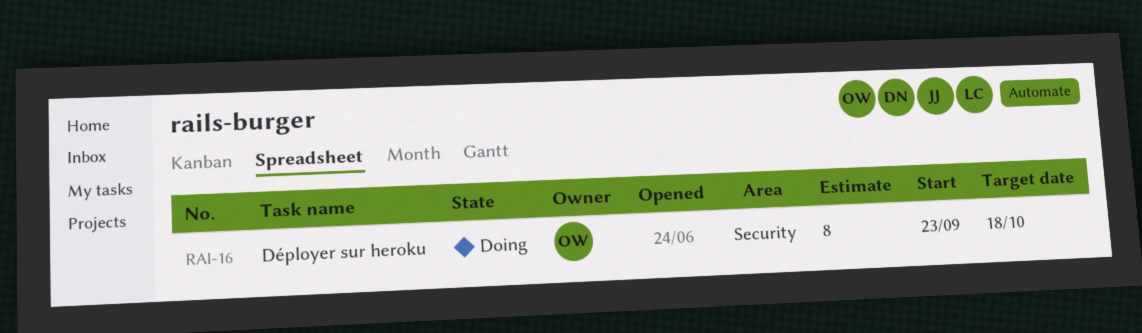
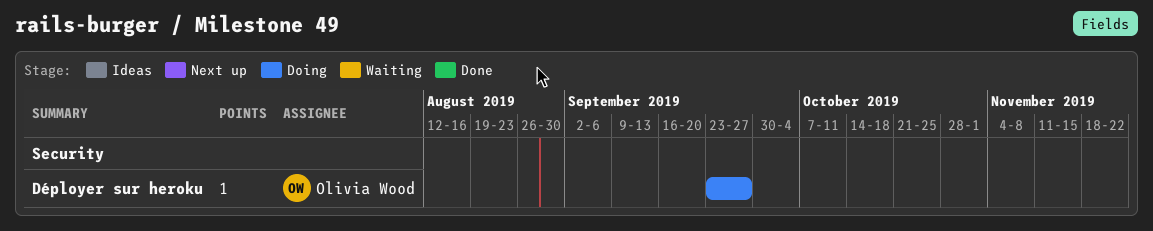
Déployer sur heroku, estimate: 8 -> 1
Déployer sur heroku, due: Oct 18 -> Sep 27

